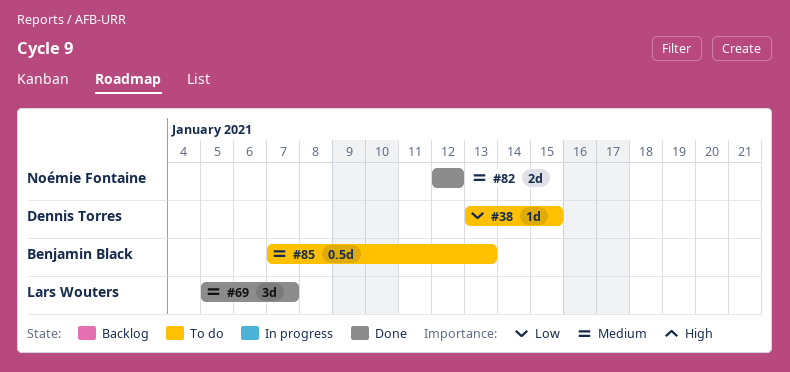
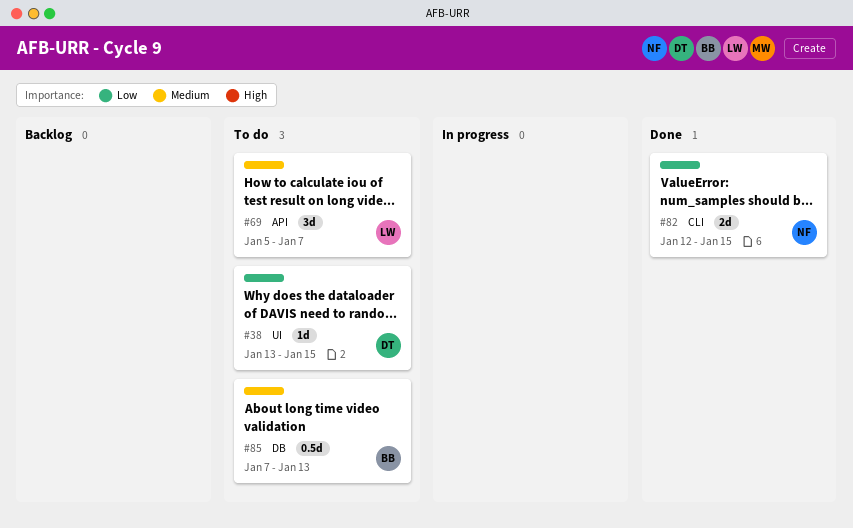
#69, status: Done -> To do
#82, priority: Medium -> Low
#82, due: Jan 12 -> Jan 15

